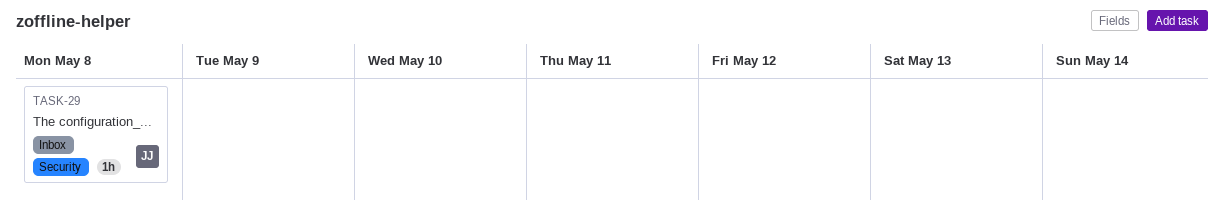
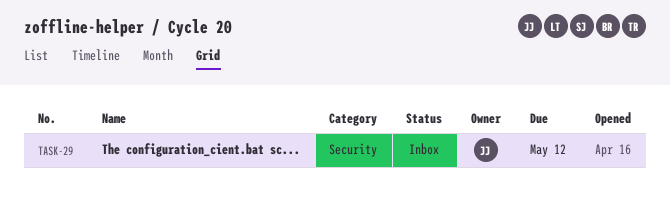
TASK-29, due: May 8 -> May 12

